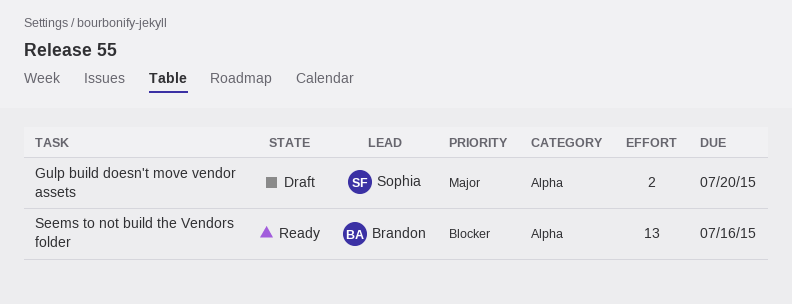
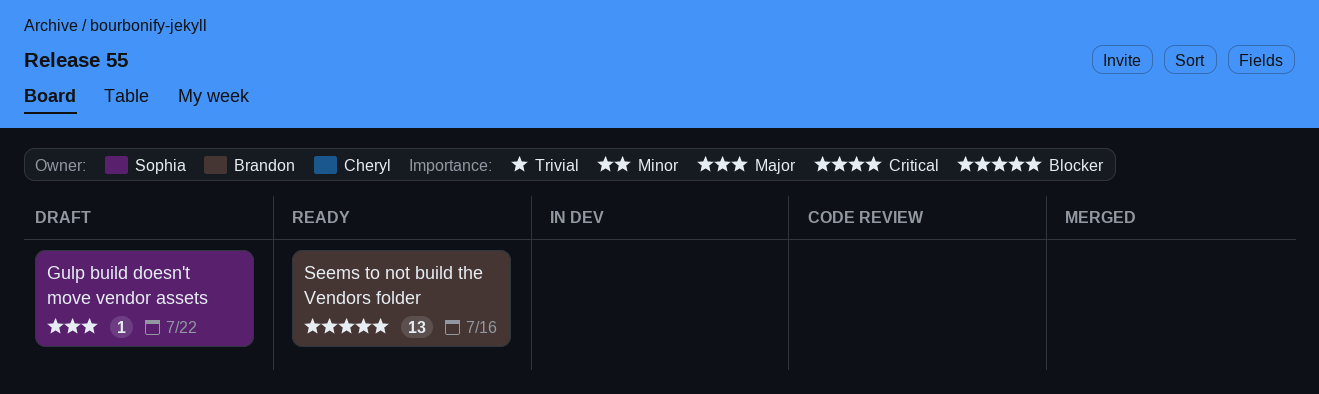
Gulp build doesn't move vendor assets, estimate: 2 -> 1
Gulp build doesn't move vendor assets, due: Jul 20 -> Jul 22

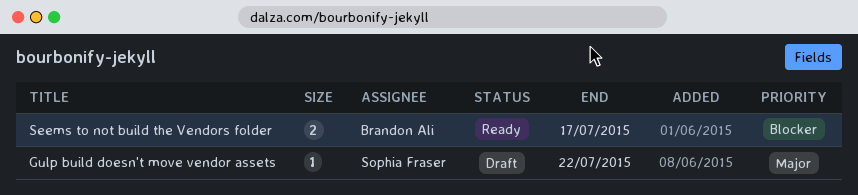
Seems to not build the Vendors folder, estimate: 13 -> 2
Seems to not build the Vendors folder, due: Jul 16 -> Jul 17

